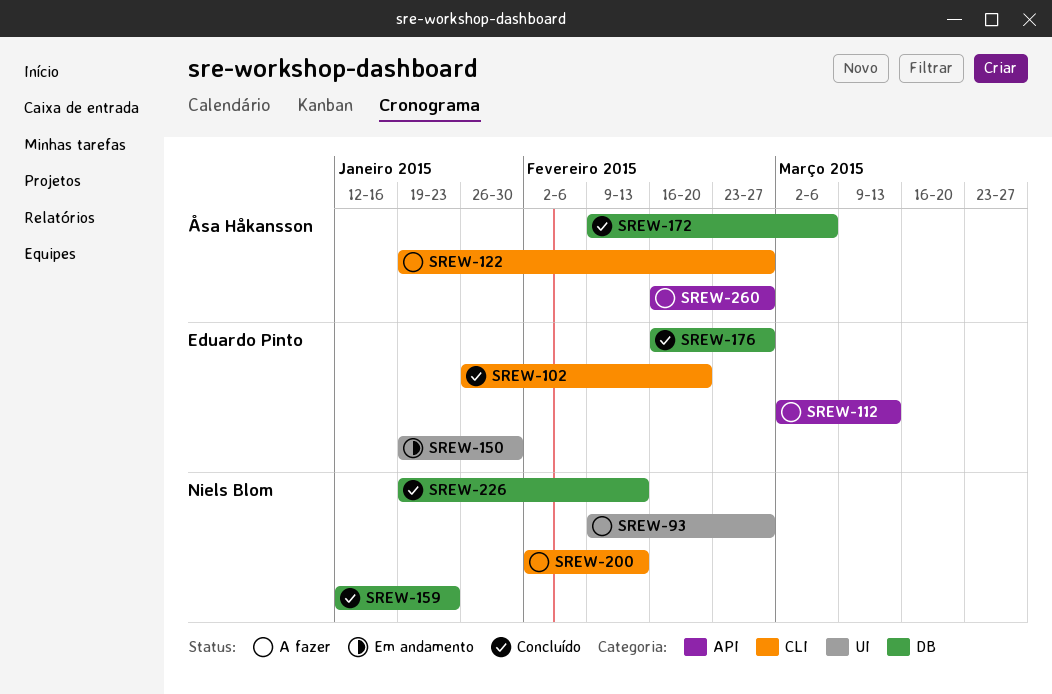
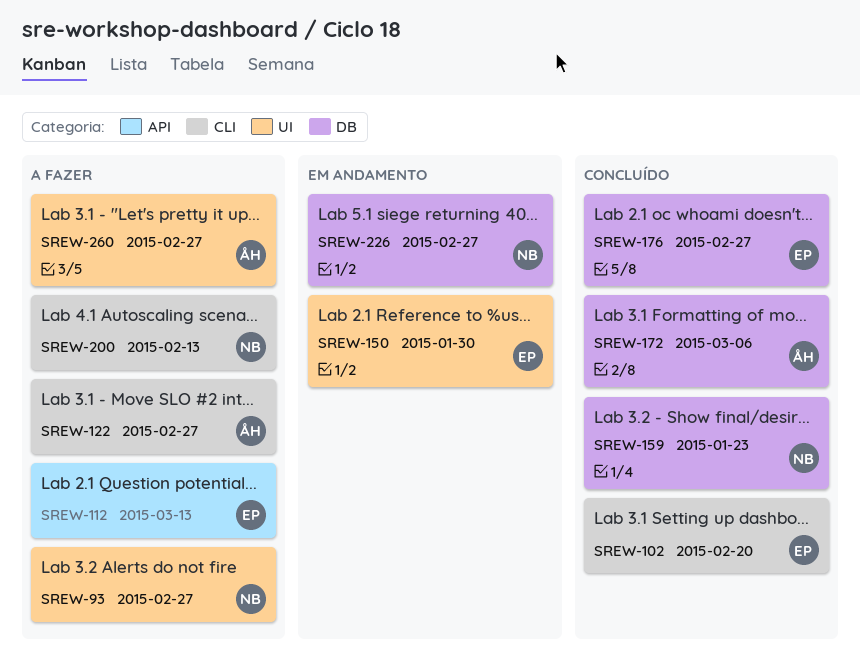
SREW-226, status: Concluído -> Em andamento
SREW-226, due: Feb 13 -> Feb 27
SREW-260, label: API -> UI

